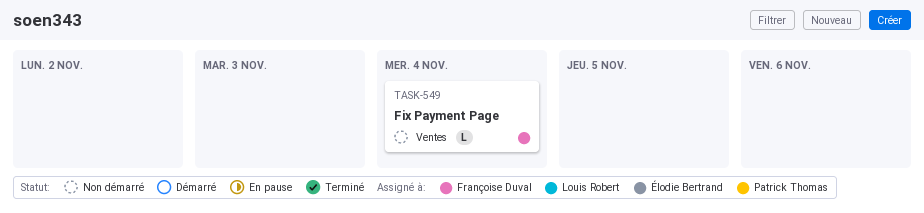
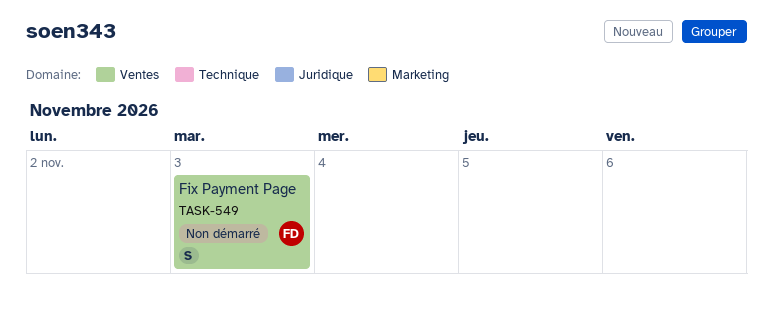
TASK-549, estimate: L -> S
TASK-549, due: Nov 4 -> Nov 3

